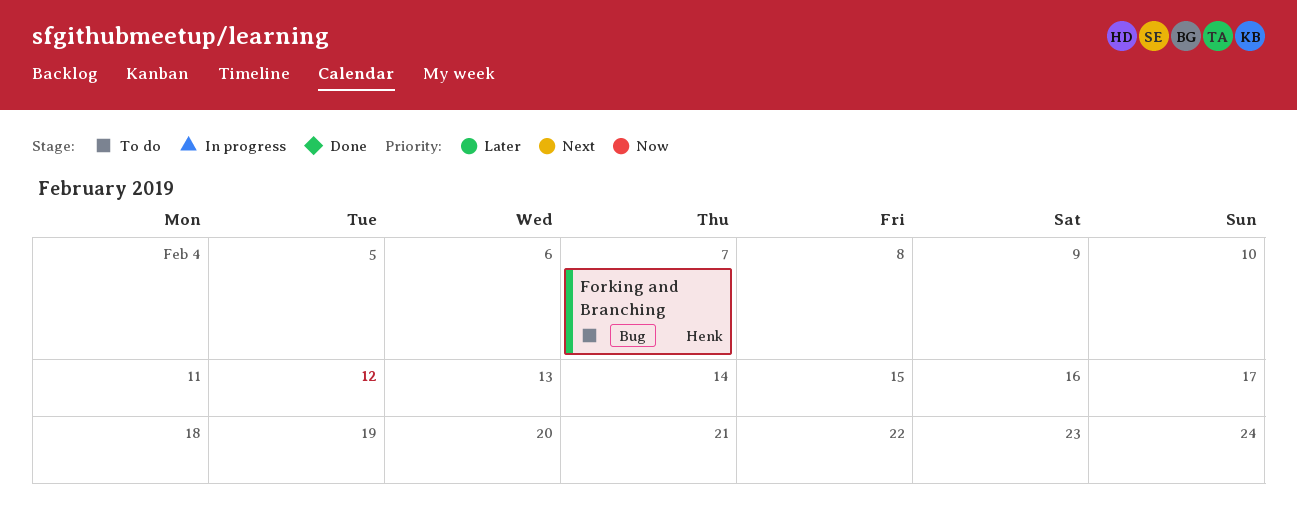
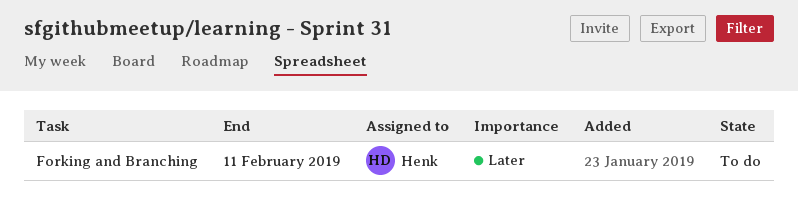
Forking and Branching, due: Feb 7 -> Feb 11

